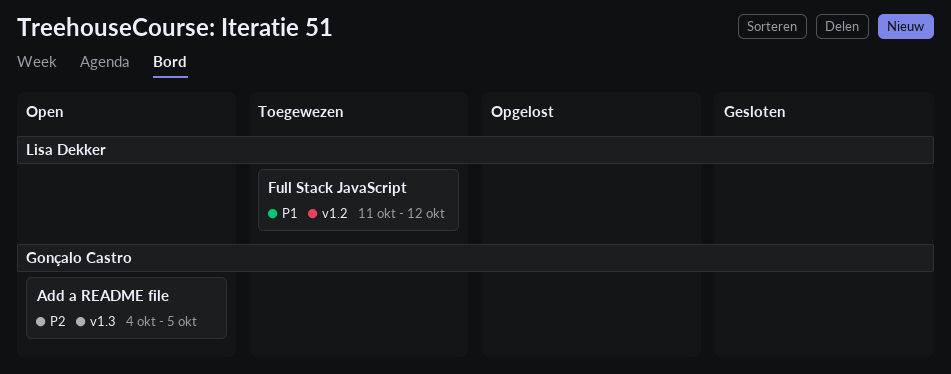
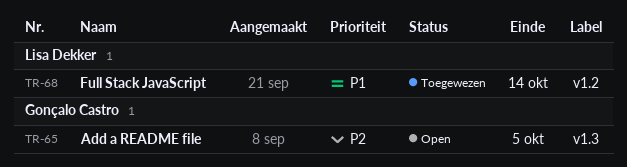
Full Stack JavaScript, due: Oct 12 -> Oct 14

